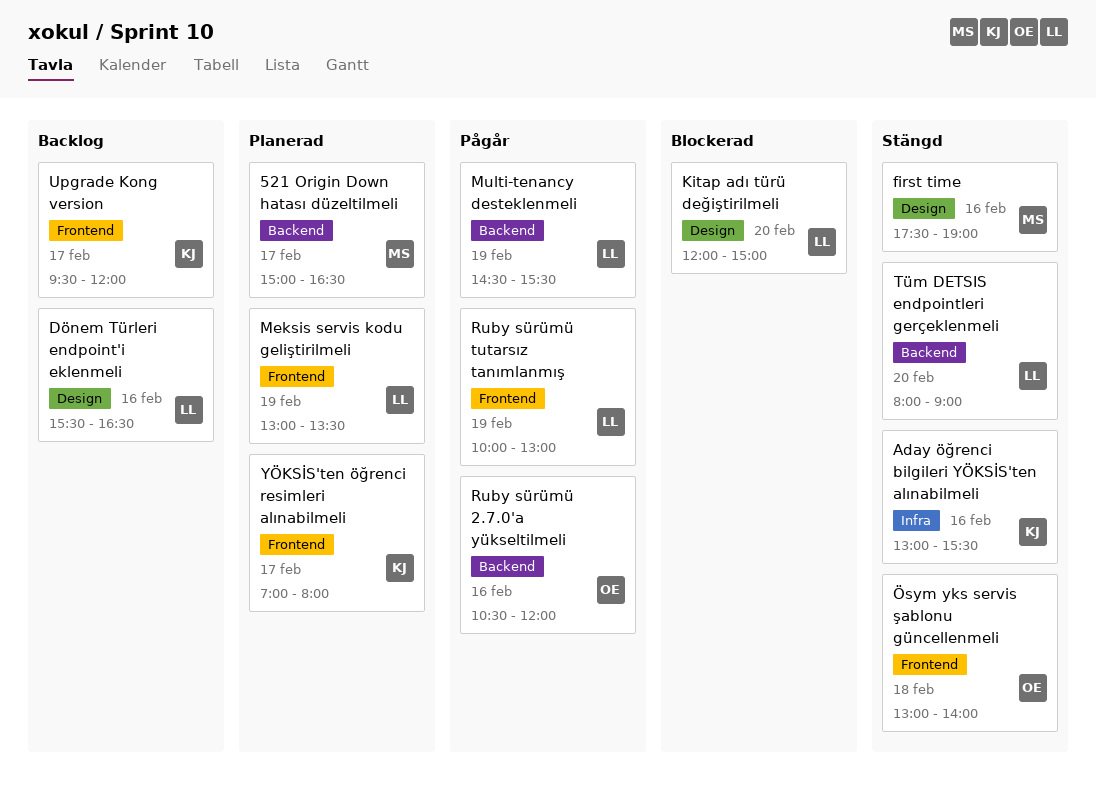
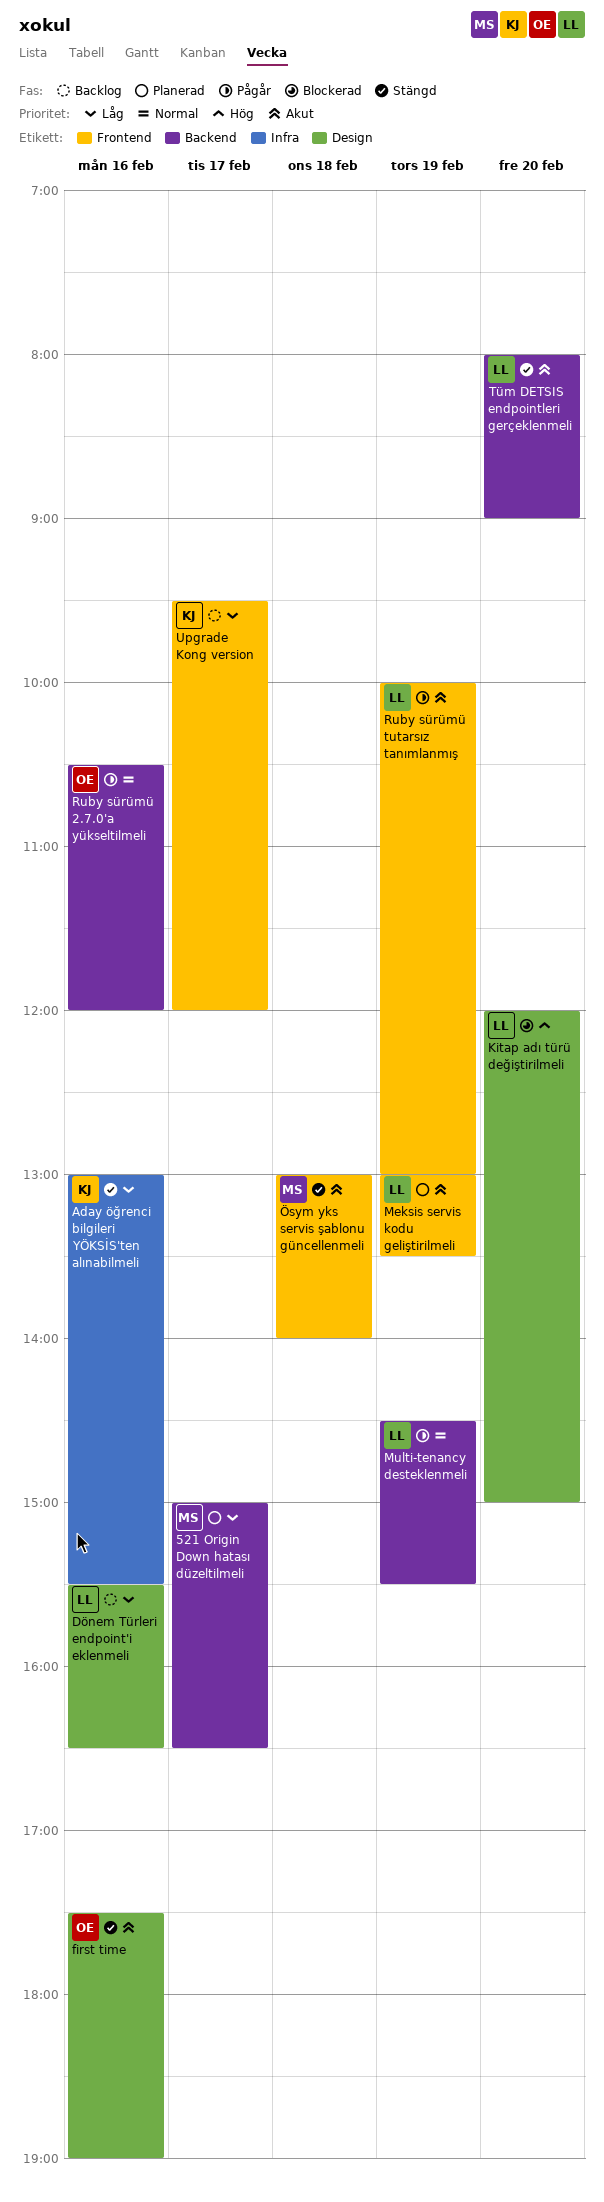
first time, owner: MS -> OE
YÖKSİS'ten öğrenci resimleri alınabilmeli: present -> none
Ösym yks servis şablonu güncellenmeli, owner: OE -> MS

